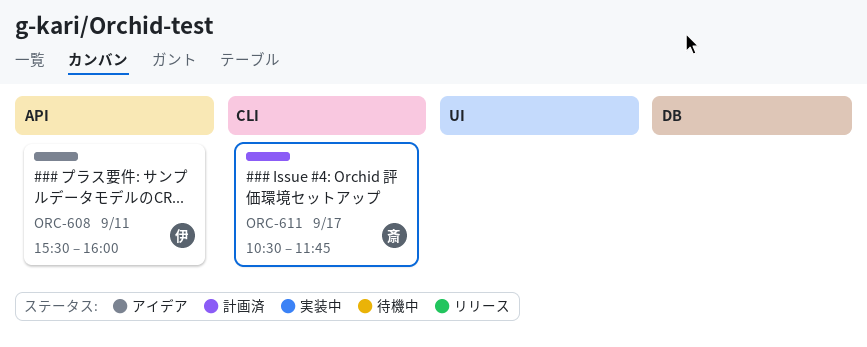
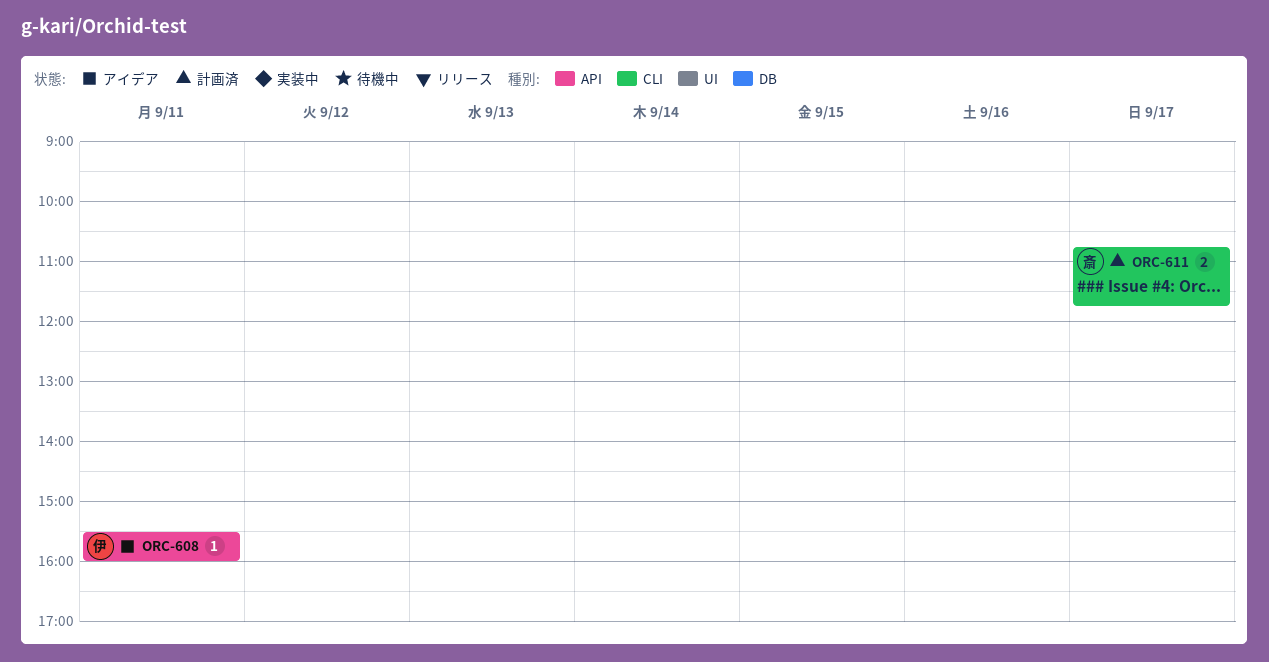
ORC-611, begins: 10:30 -> 10:45

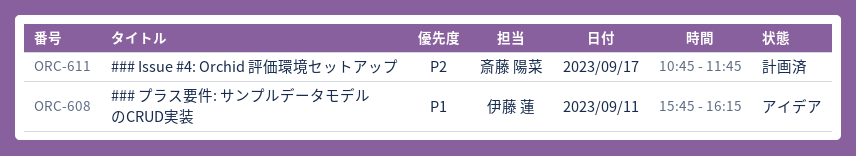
ORC-608, begins: 15:30 -> 15:45
ORC-608, ends: 16:00 -> 16:15

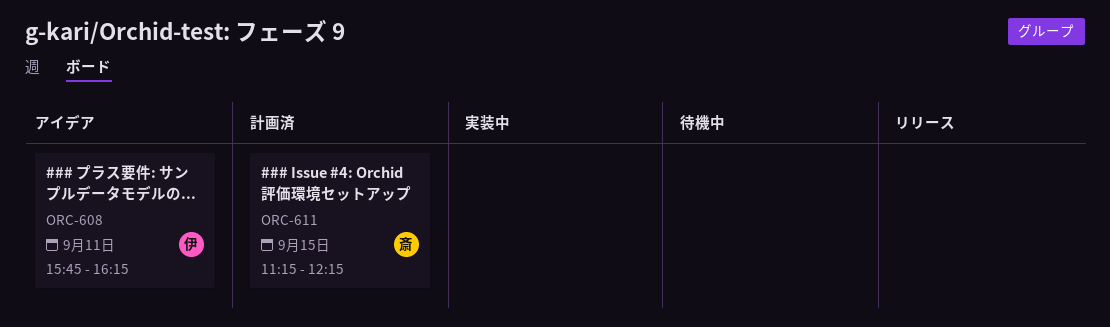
ORC-611, day: Sep 17 -> Sep 15
ORC-611, begins: 10:45 -> 11:15
ORC-611, ends: 11:45 -> 12:15

